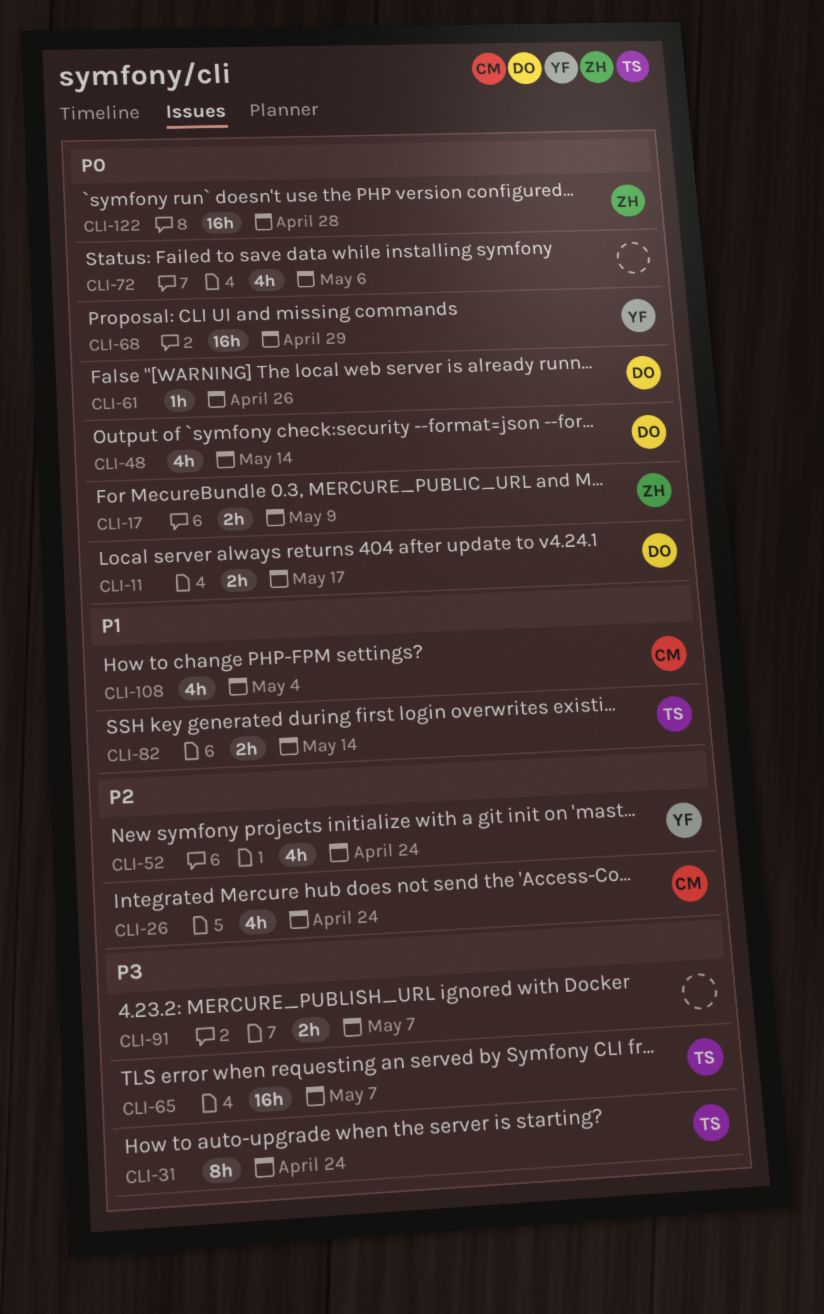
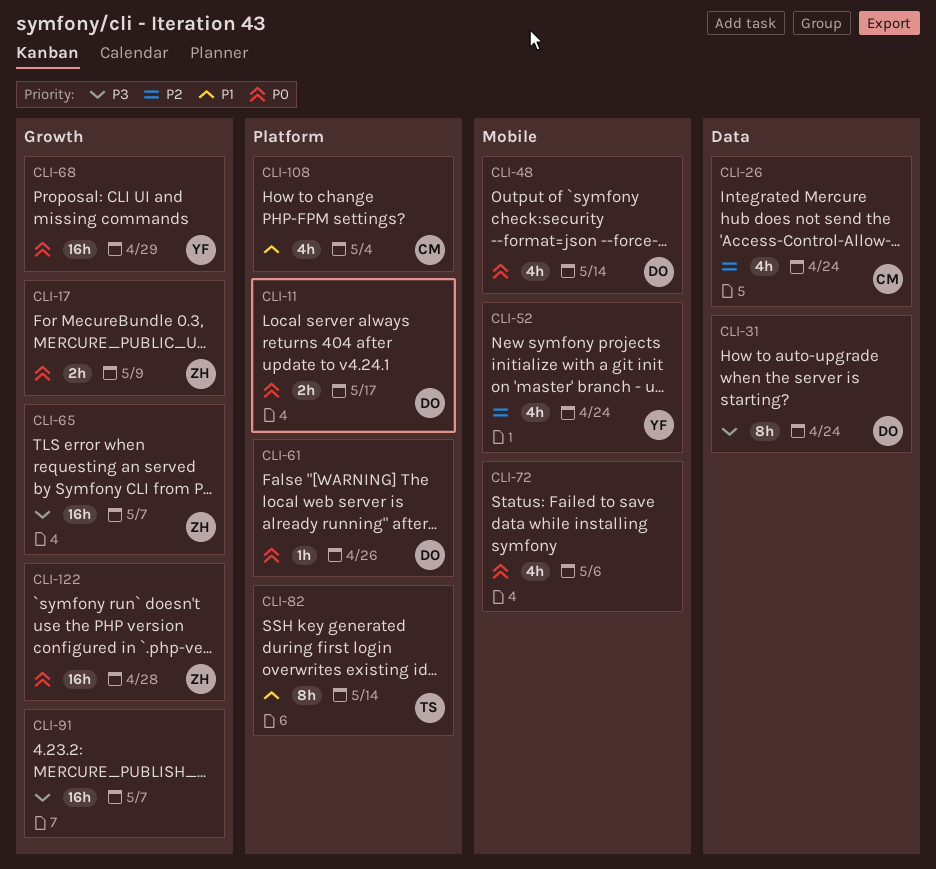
CLI-31, owner: TS -> DO
CLI-65, owner: TS -> ZH
CLI-82, estimate: 2h -> 8h
CLI-91, estimate: 2h -> 16h

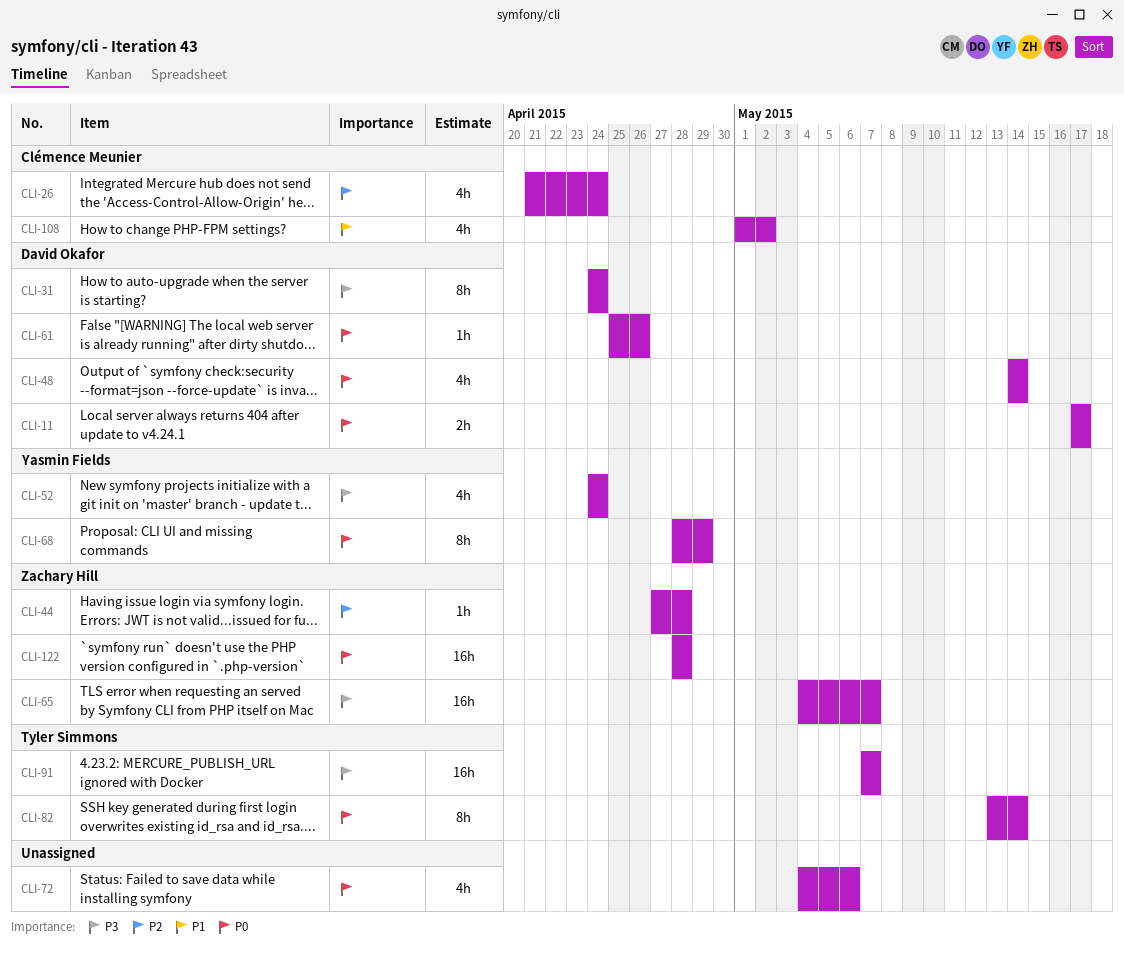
CLI-17: present -> none
CLI-44: none -> present
CLI-52, priority: P2 -> P3
CLI-68, estimate: 16h -> 8h
CLI-82, priority: P1 -> P0
CLI-91, owner: none -> Tyler Simmons
CLI-108, due: May 4 -> May 2

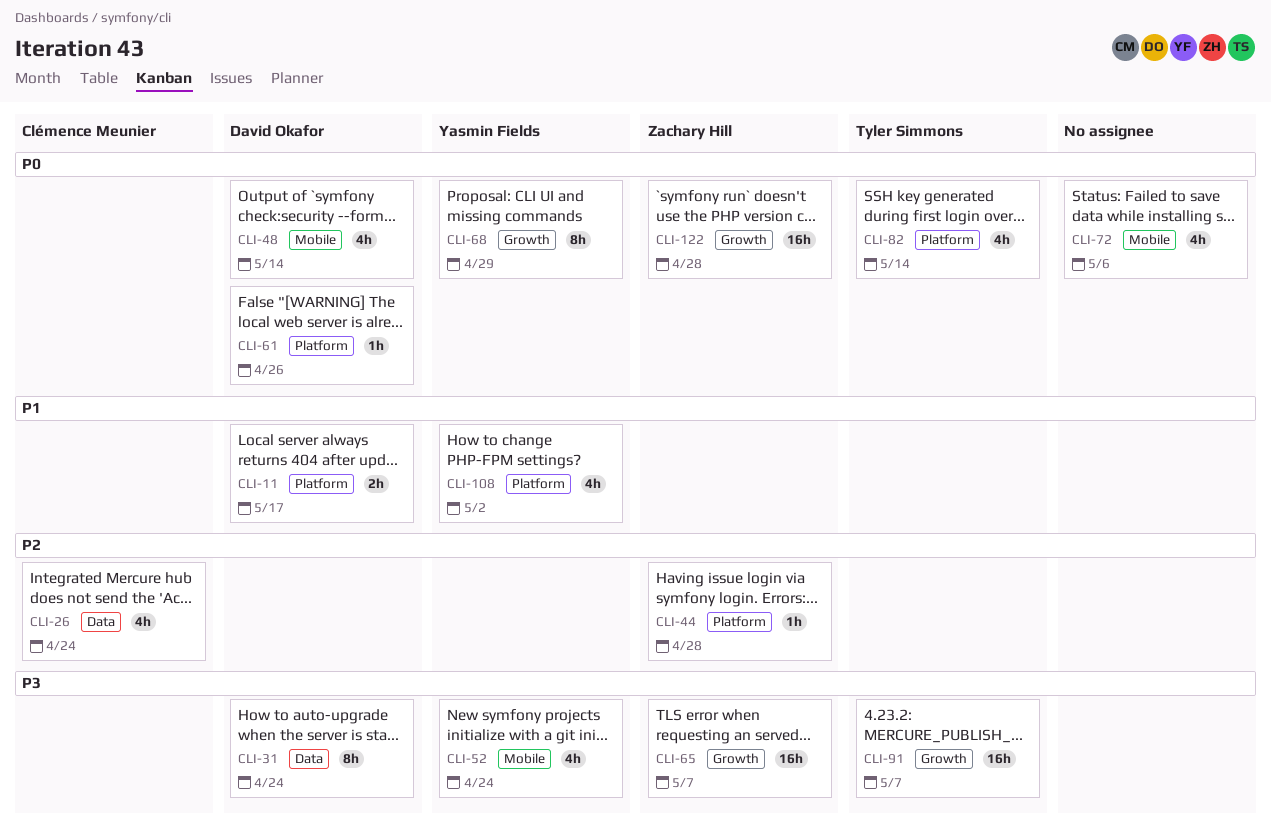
CLI-11, priority: P0 -> P1
CLI-82, estimate: 8h -> 4h
CLI-108, owner: Clémence Meunier -> Yasmin Fields

